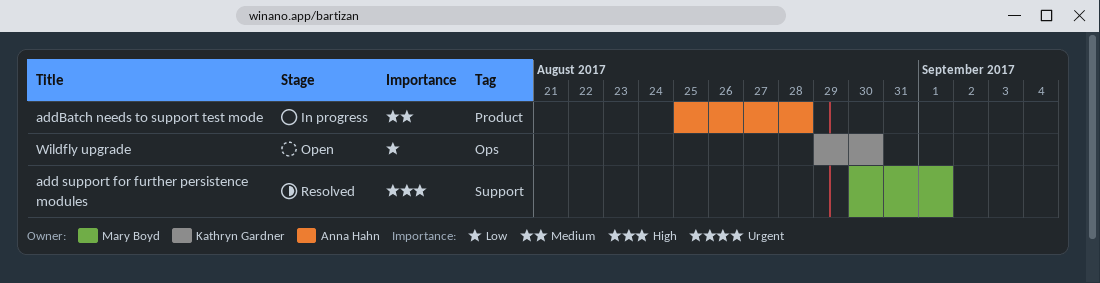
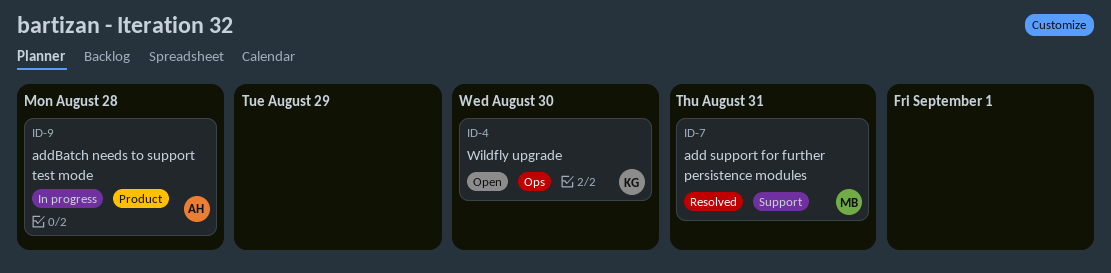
add support for further persistence modules, due: Sep 1 -> Aug 31

